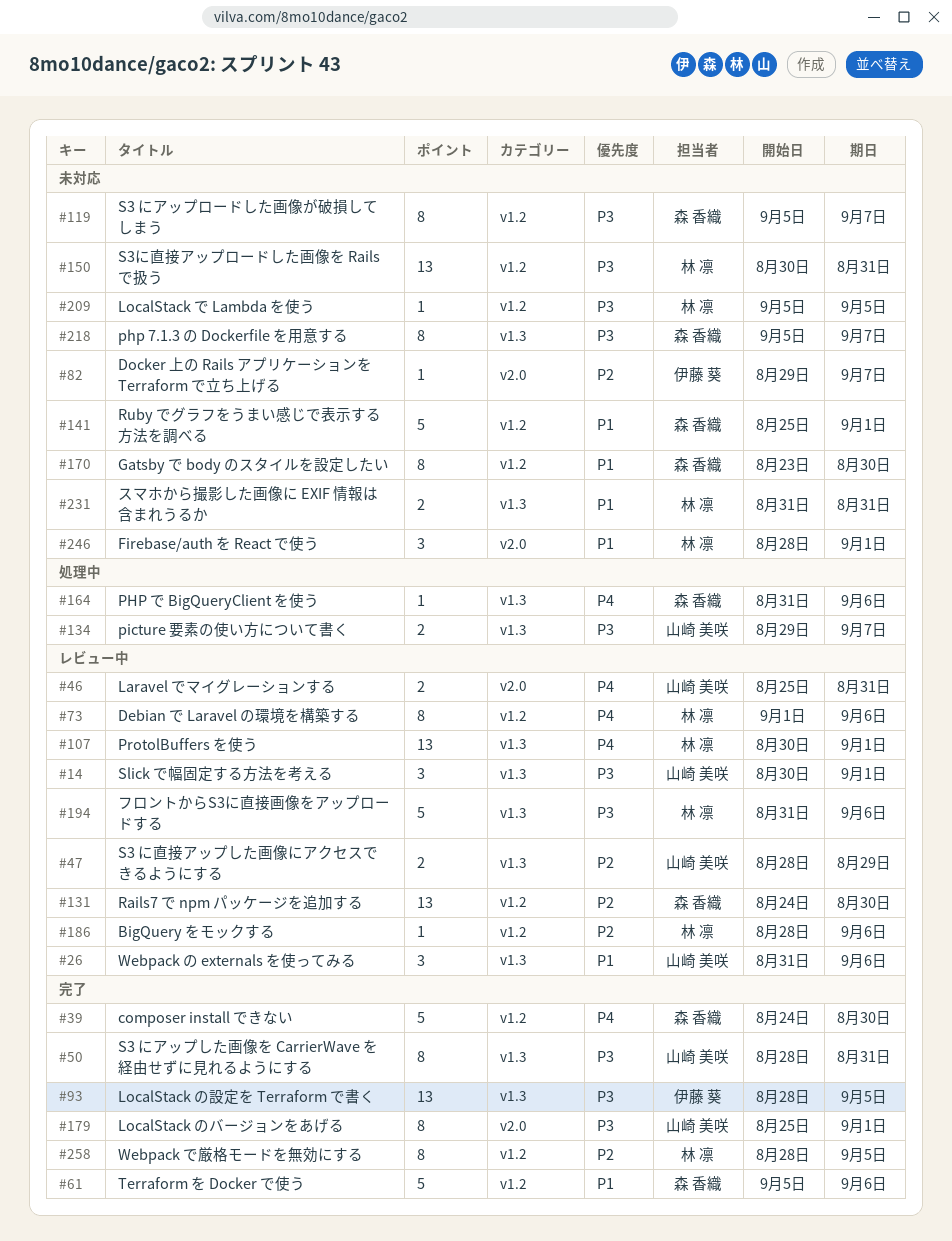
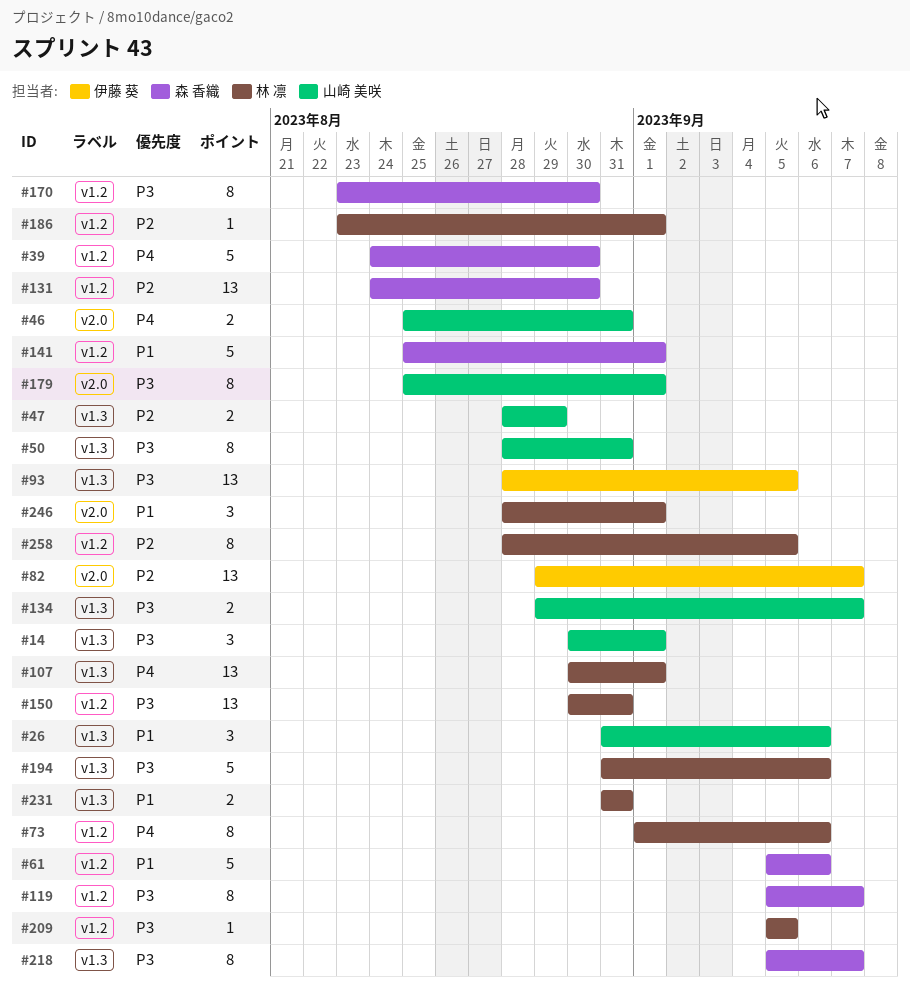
#82, estimate: 1 -> 13
#164: present -> none
#170, priority: P1 -> P3
#186, start: Aug 28 -> Aug 23
#186, due: Sep 6 -> Sep 1

